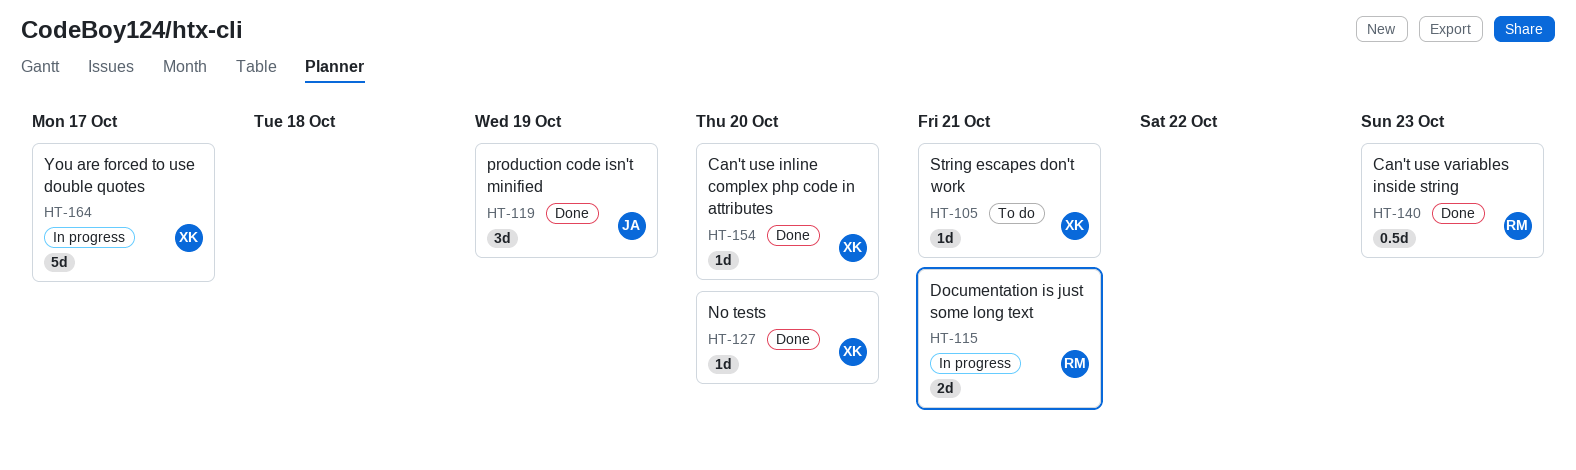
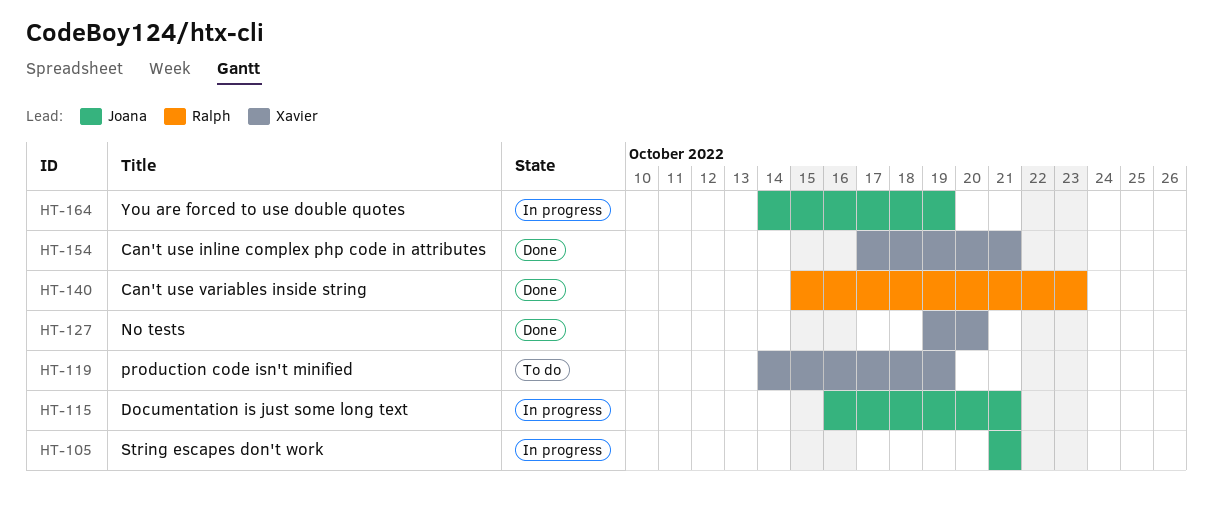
HT-105, status: To do -> In progress
HT-105, owner: Xavier -> Joana
HT-115, owner: Ralph -> Joana
HT-119, status: Done -> To do
HT-119, owner: Joana -> Xavier
HT-154, due: Oct 20 -> Oct 21
HT-164, owner: Xavier -> Joana
HT-164, due: Oct 17 -> Oct 19

